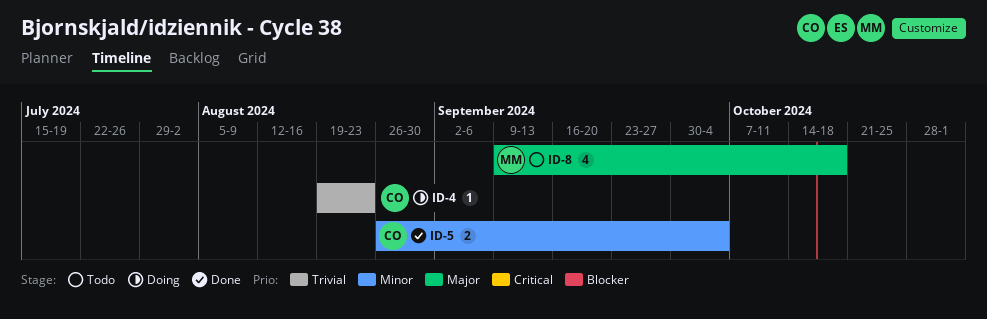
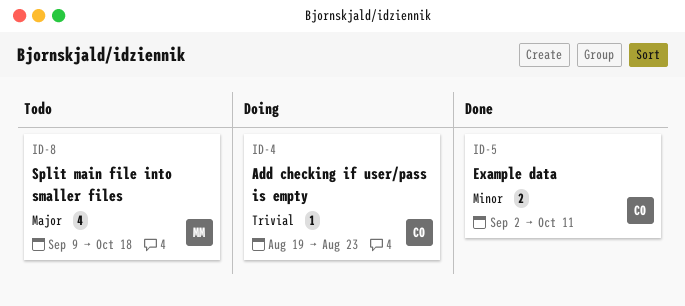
ID-5, start: Aug 26 -> Sep 2
ID-5, due: Oct 4 -> Oct 11

